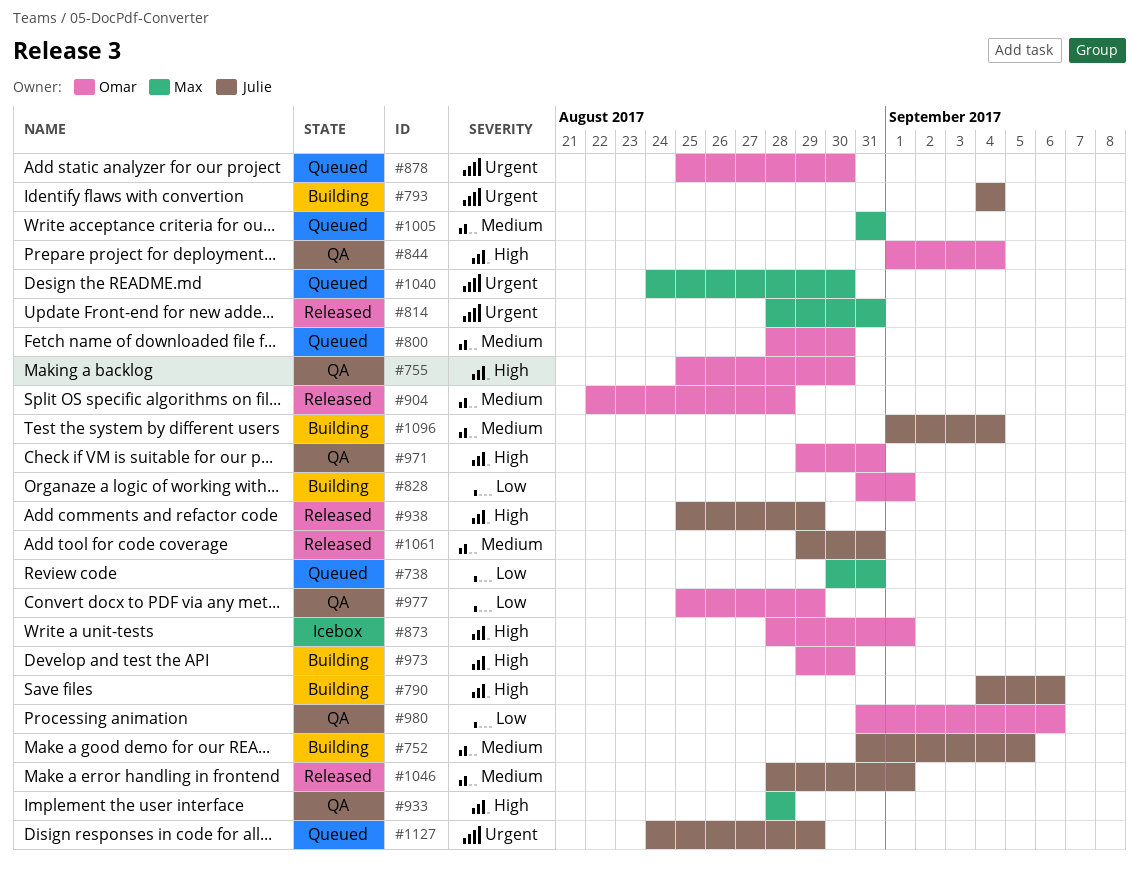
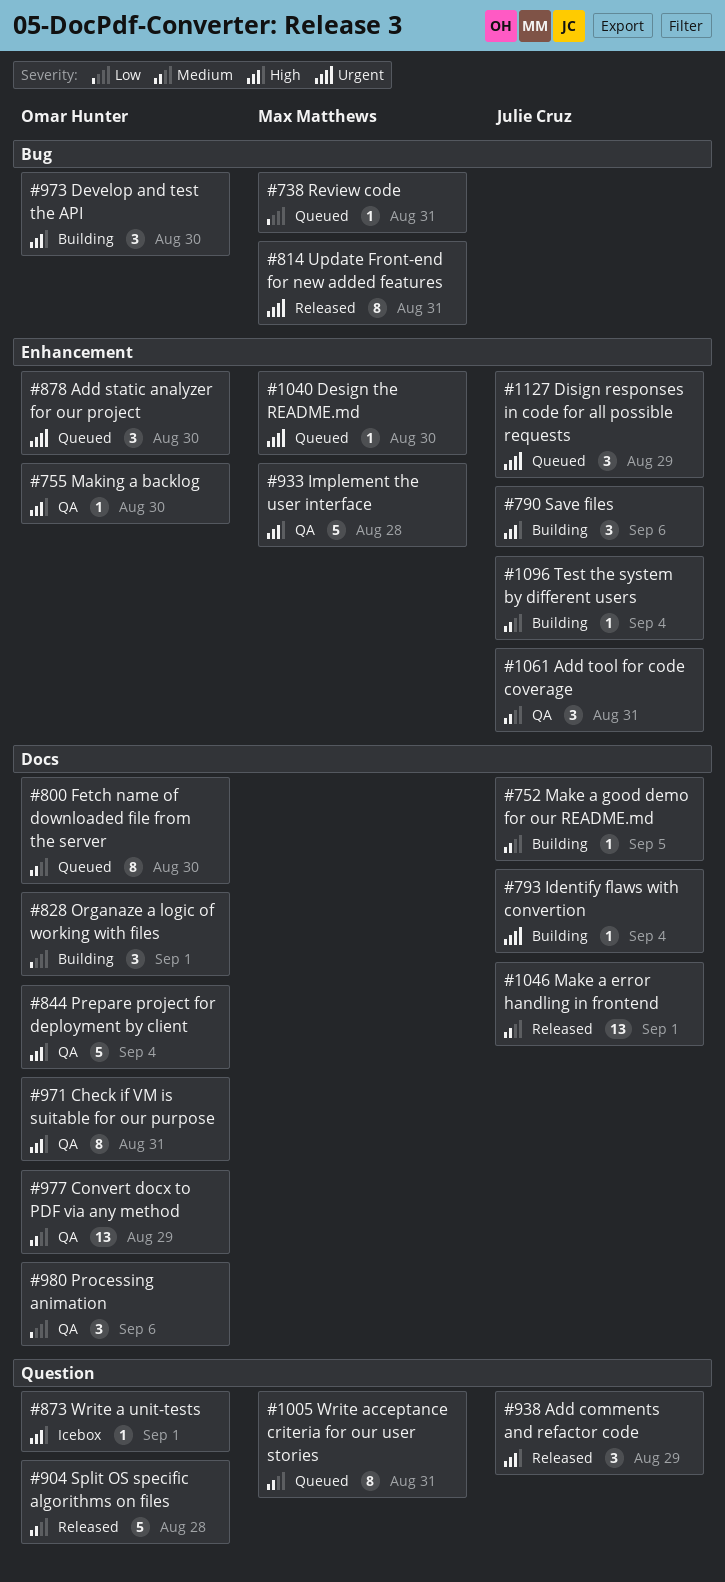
#977, priority: Low -> Medium
#1061, status: Released -> QA

